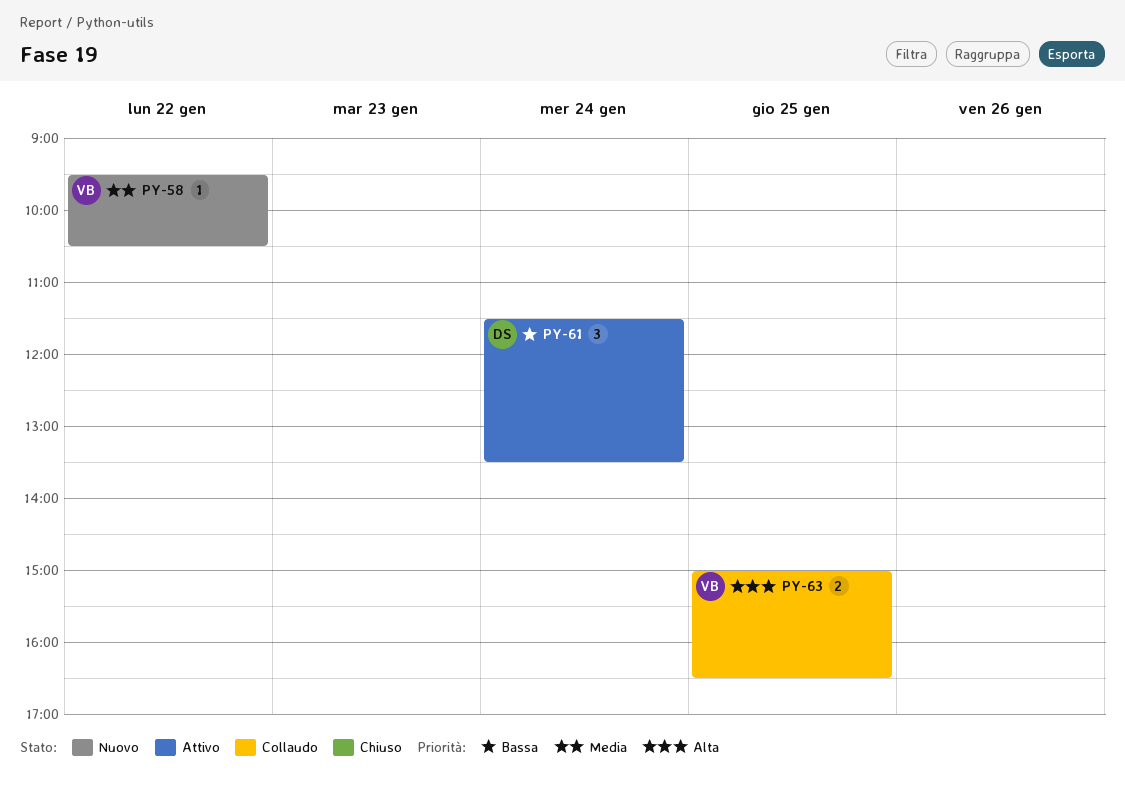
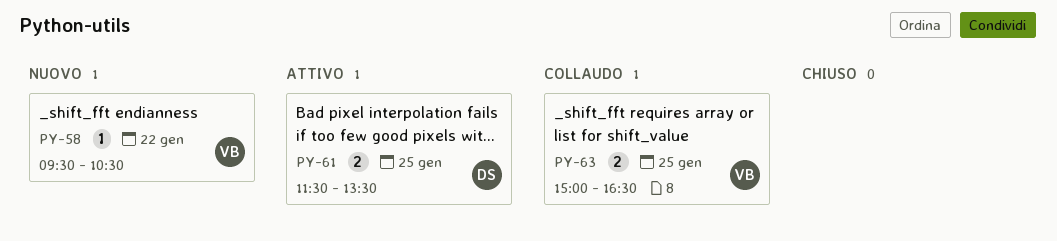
PY-61, estimate: 3 -> 2
PY-61, day: Jan 24 -> Jan 25

